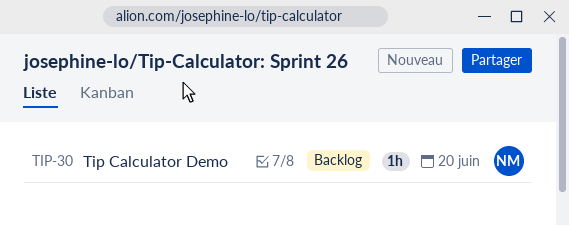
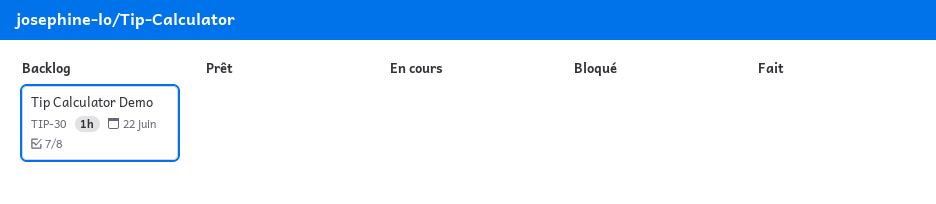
TIP-30, due: Jun 20 -> Jun 22

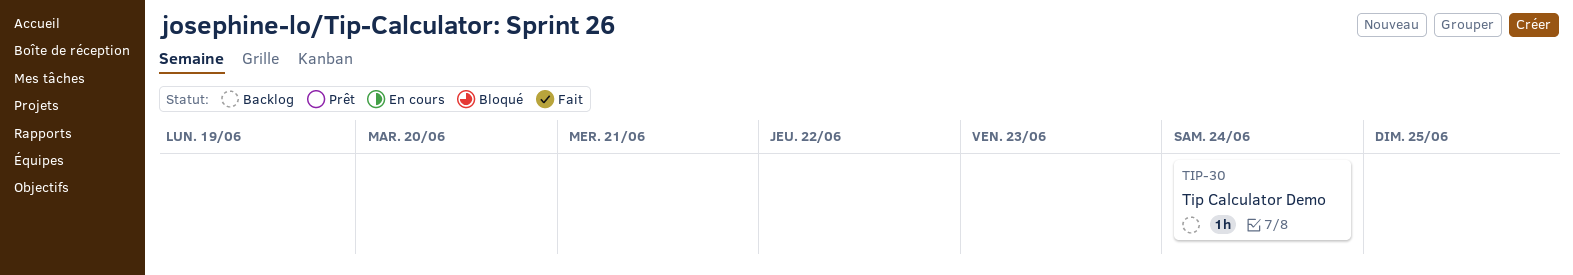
TIP-30, due: Jun 22 -> Jun 24

